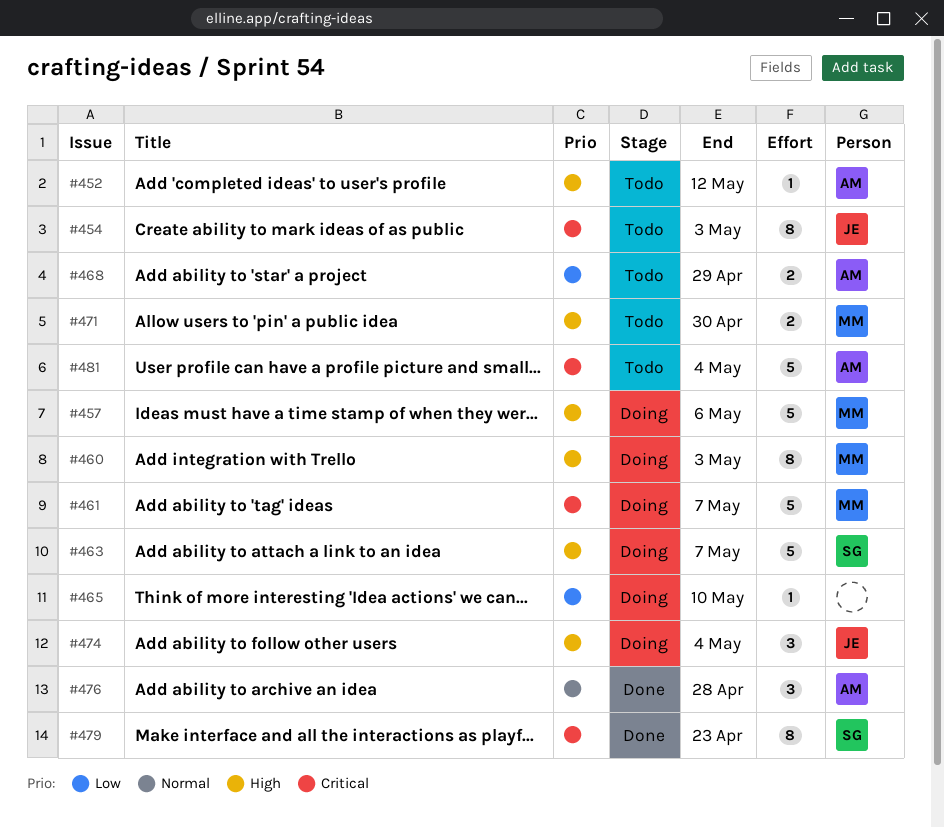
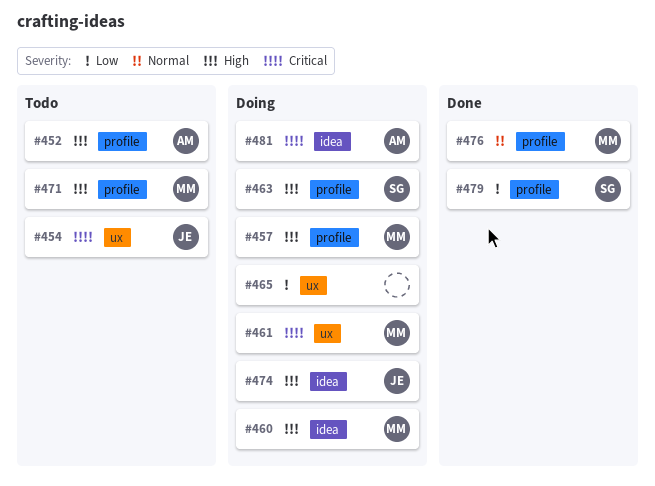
#468: present -> none
#476, owner: AM -> MM
#479, priority: Critical -> Low
#481, status: Todo -> Doing

